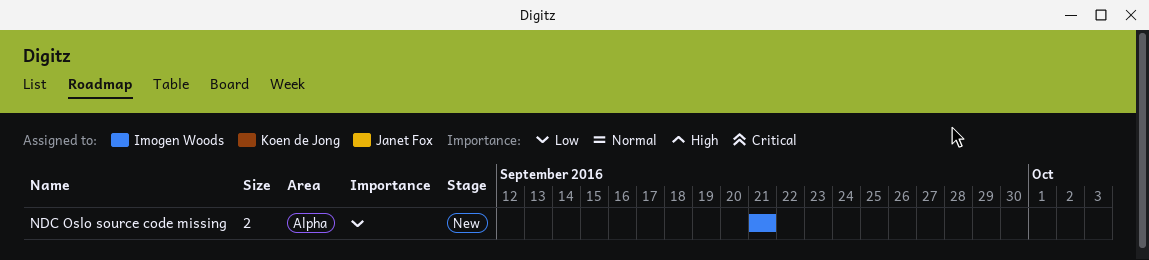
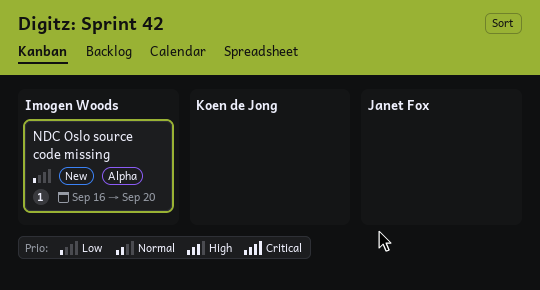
NDC Oslo source code missing, estimate: 2 -> 1
NDC Oslo source code missing, start: Sep 21 -> Sep 16
NDC Oslo source code missing, due: Sep 21 -> Sep 20

